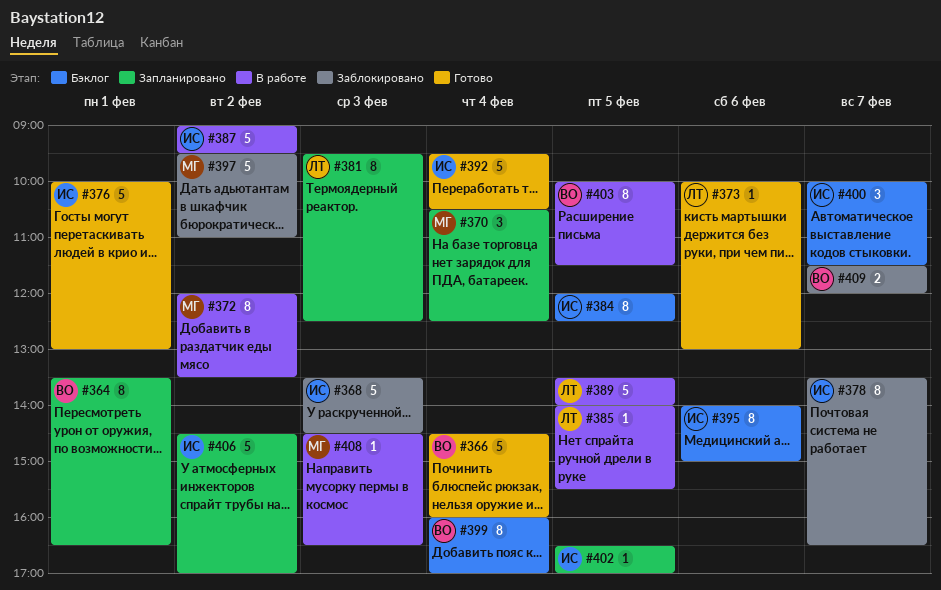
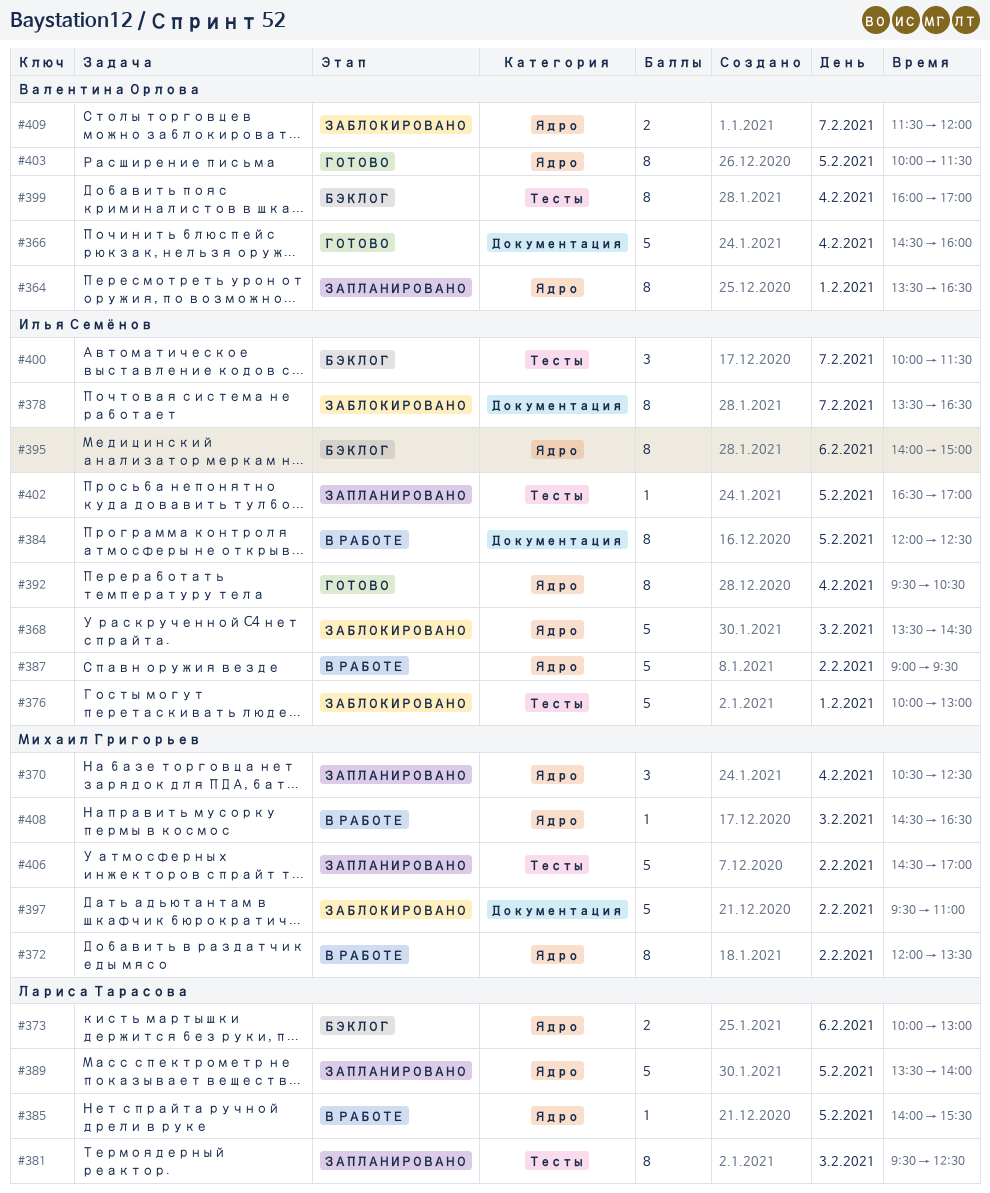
#373, status: Готово -> Бэклог
#373, estimate: 1 -> 2
#376, status: Готово -> Заблокировано
#384, status: Бэклог -> В работе
#389, status: В работе -> Запланировано
#392, estimate: 5 -> 8
#403, status: В работе -> Готово
#406, owner: Илья Семёнов -> Михаил Григорьев

